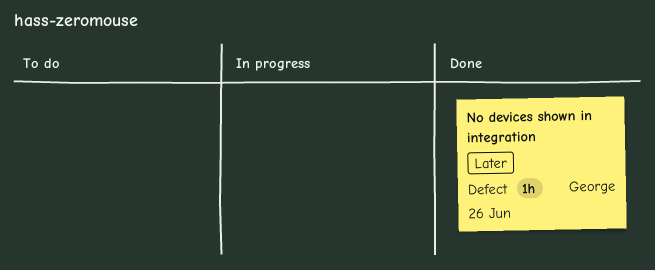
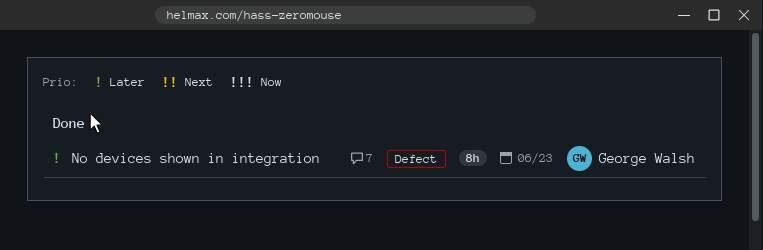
No devices shown in integration, estimate: 1h -> 8h
No devices shown in integration, due: Jun 26 -> Jun 23

